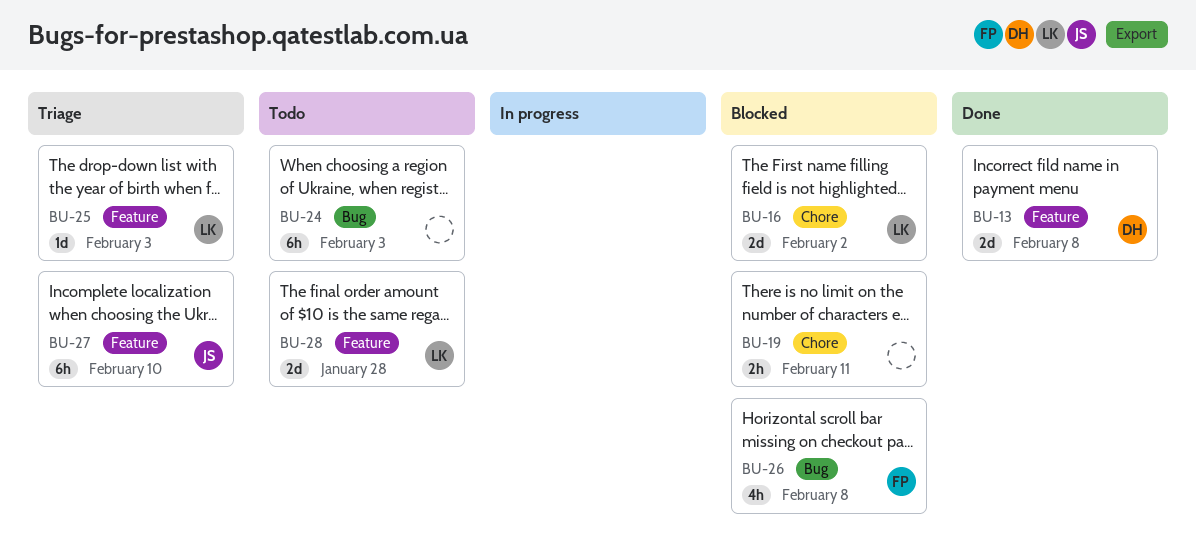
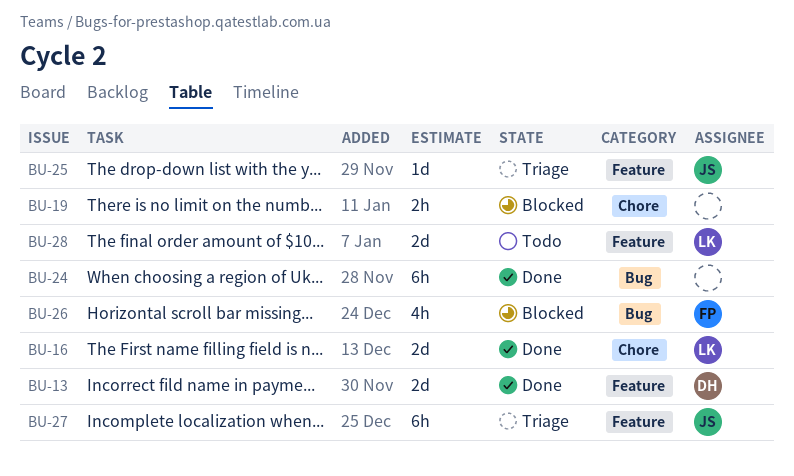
BU-16, status: Blocked -> Done
BU-24, status: Todo -> Done
BU-25, owner: LK -> JS

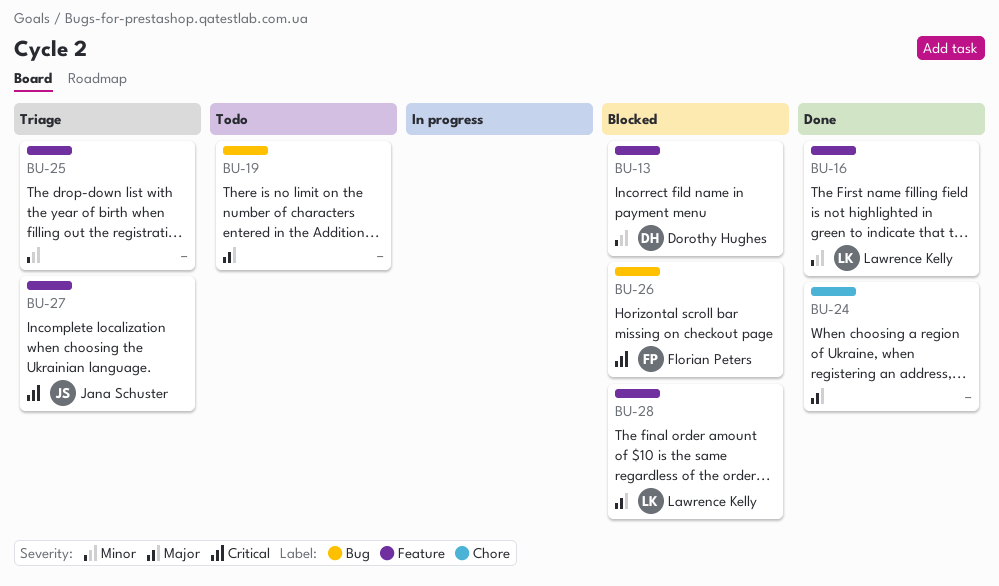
BU-13, status: Done -> Blocked
BU-16, label: Chore -> Feature
BU-19, status: Blocked -> Todo
BU-19, label: Chore -> Bug
BU-24, label: Bug -> Chore
BU-25, owner: Jana Schuster -> none
BU-28, status: Todo -> Blocked

